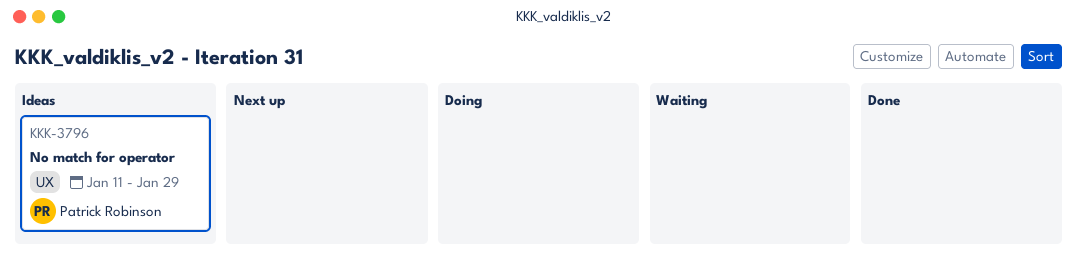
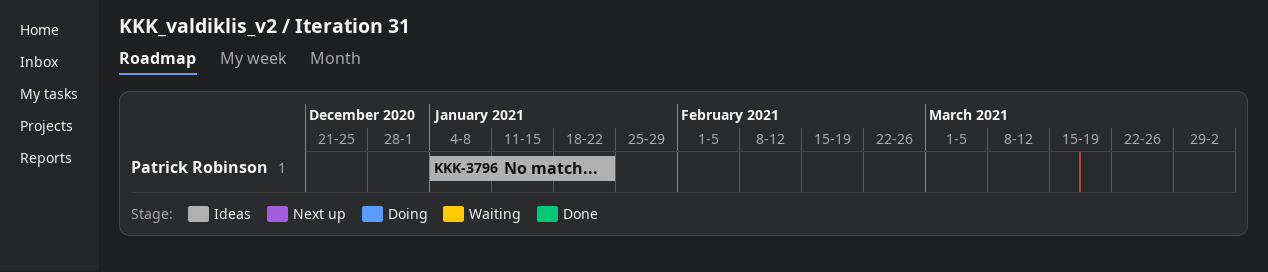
KKK-3796, start: Jan 11 -> Jan 4
KKK-3796, due: Jan 29 -> Jan 22

